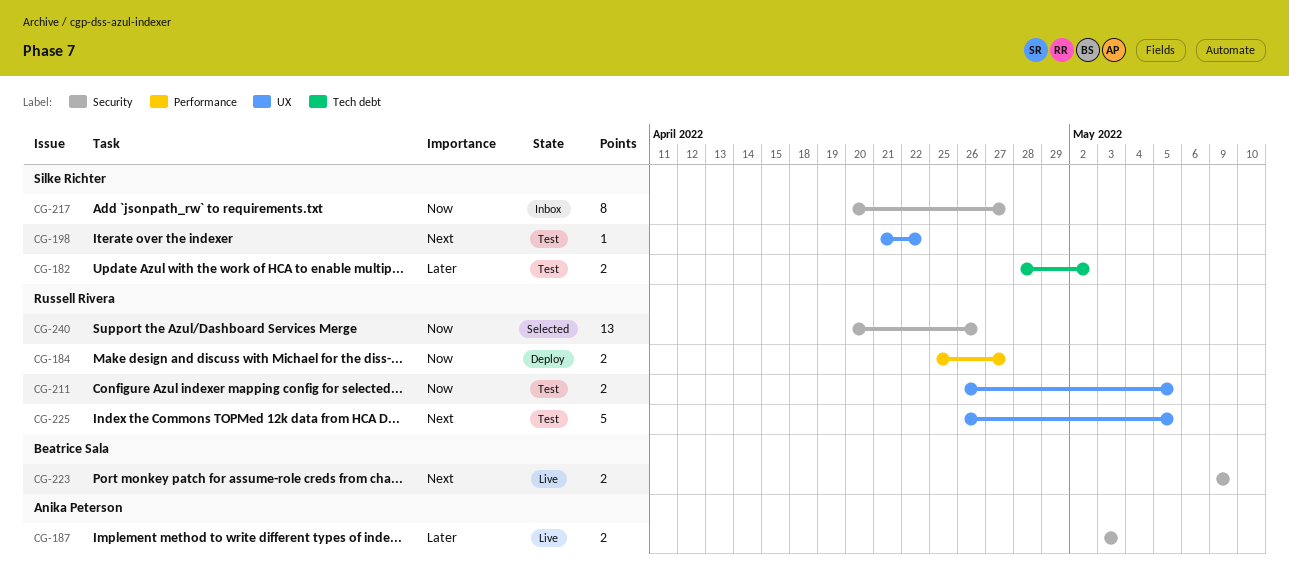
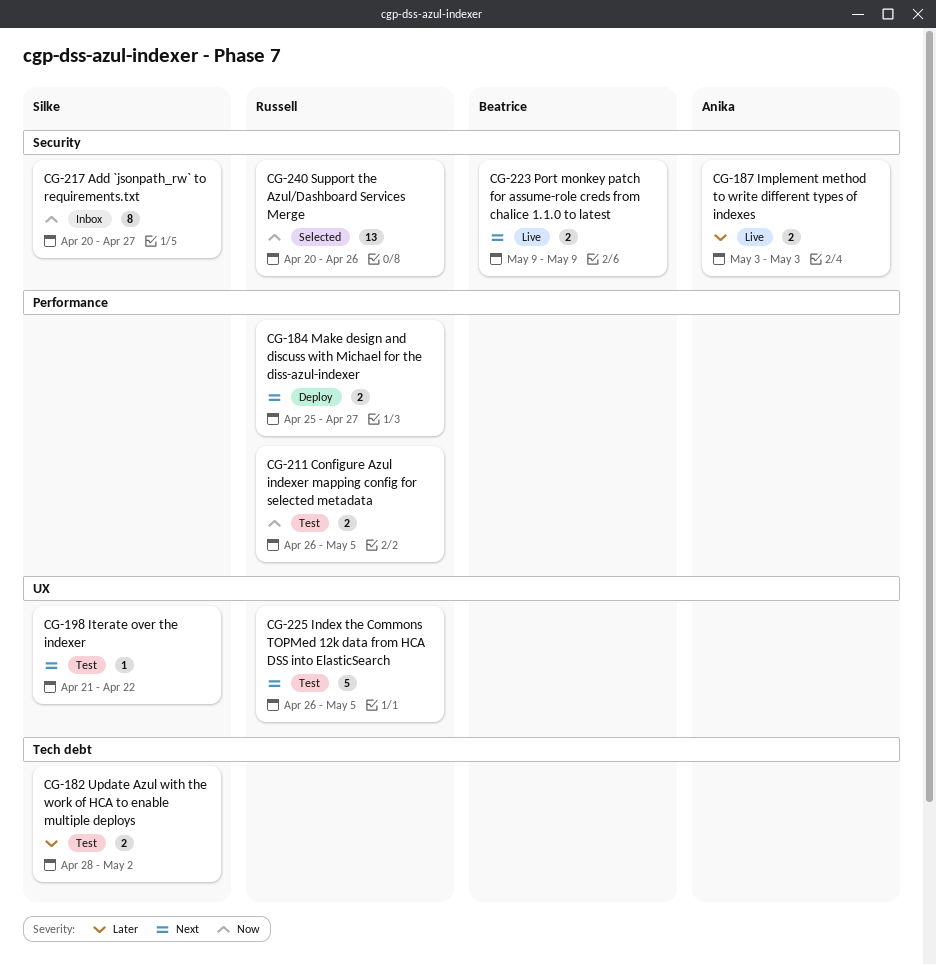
CG-184, priority: Now -> Next
CG-211, label: UX -> Performance

